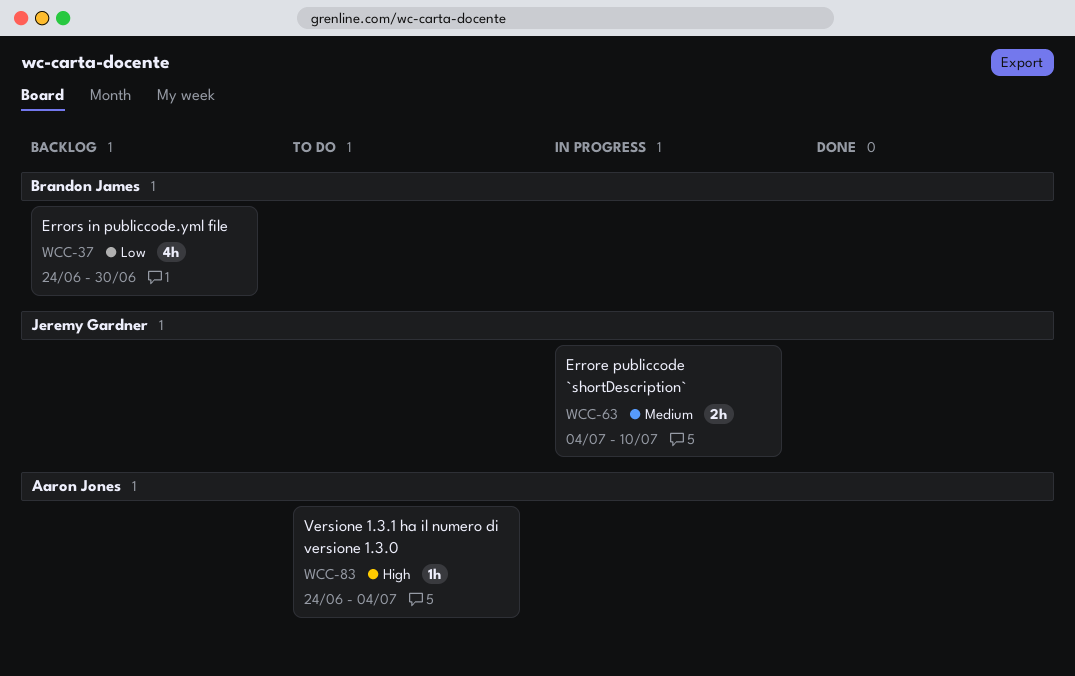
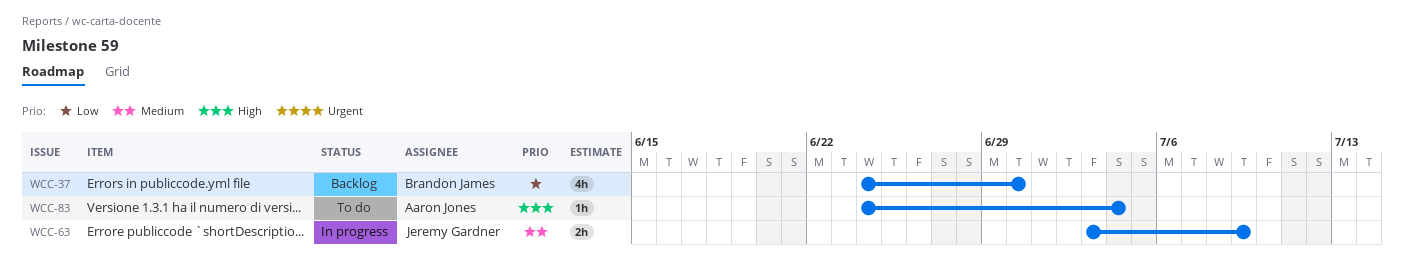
WCC-63, start: Jul 4 -> Jul 3
WCC-63, due: Jul 10 -> Jul 9

